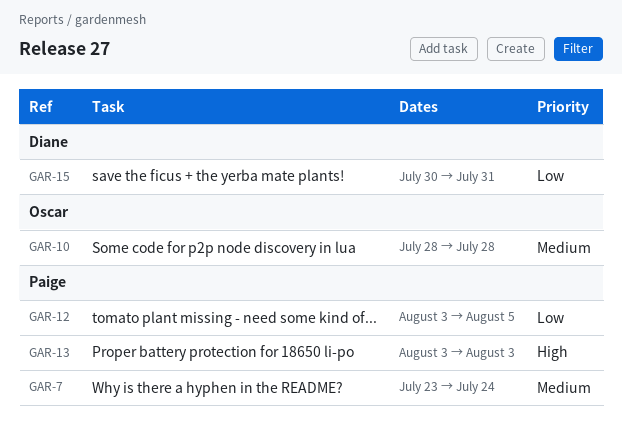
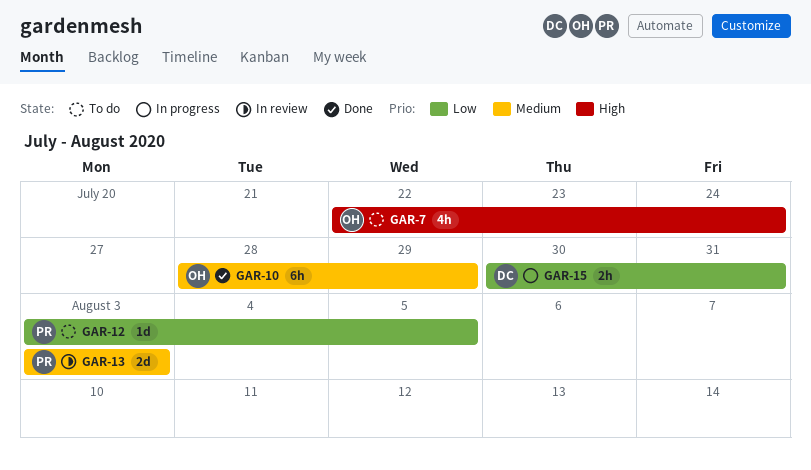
GAR-7, owner: Paige -> Oscar
GAR-7, priority: Medium -> High
GAR-7, start: Jul 23 -> Jul 22
GAR-10, due: Jul 28 -> Jul 29
GAR-13, priority: High -> Medium

